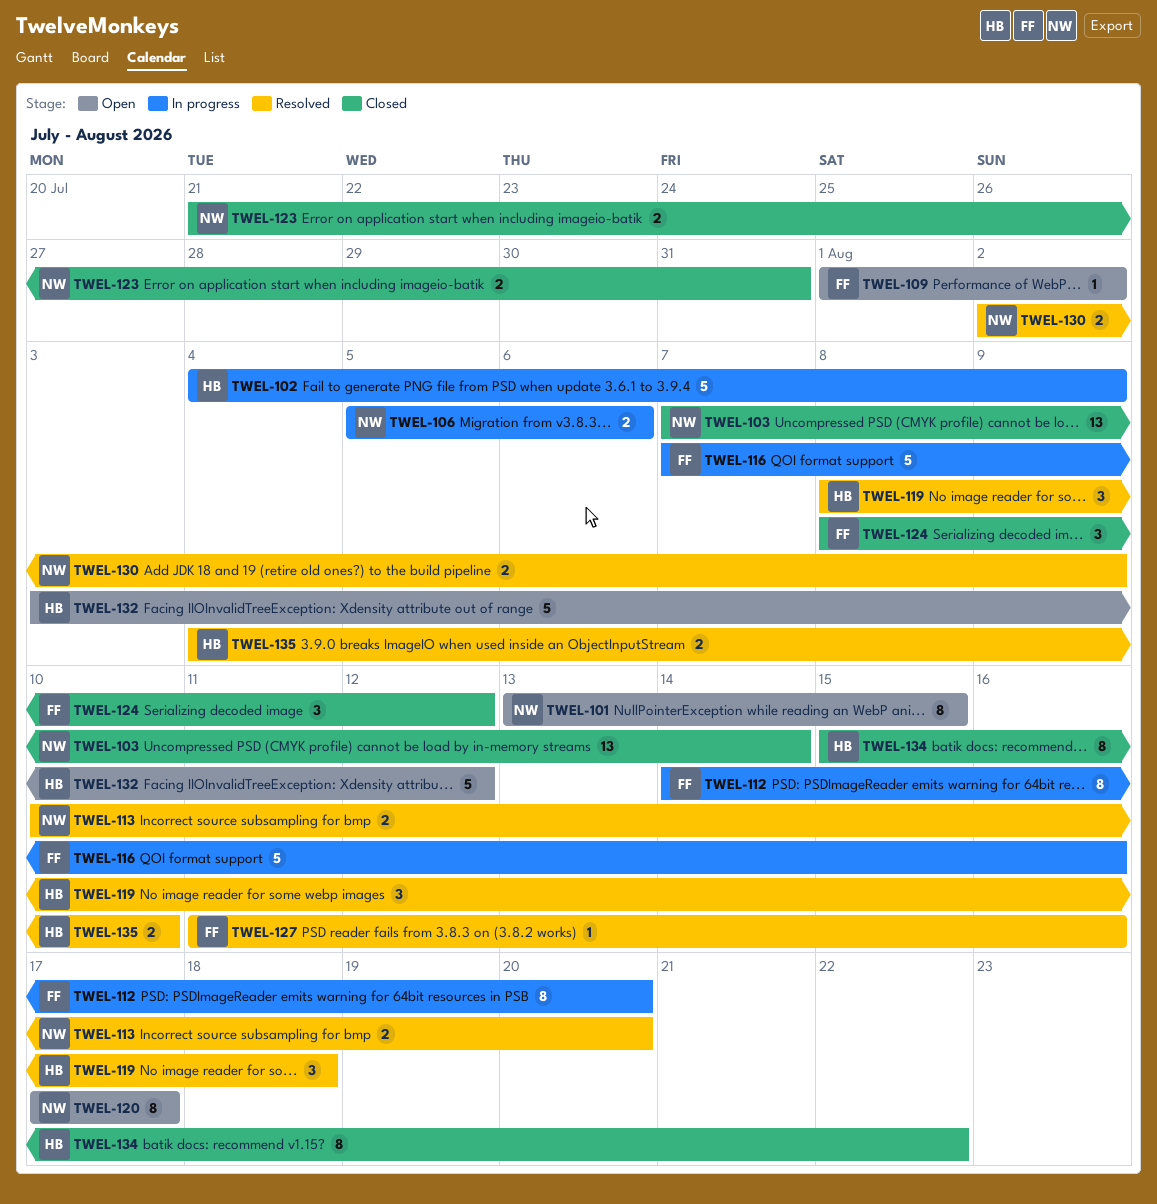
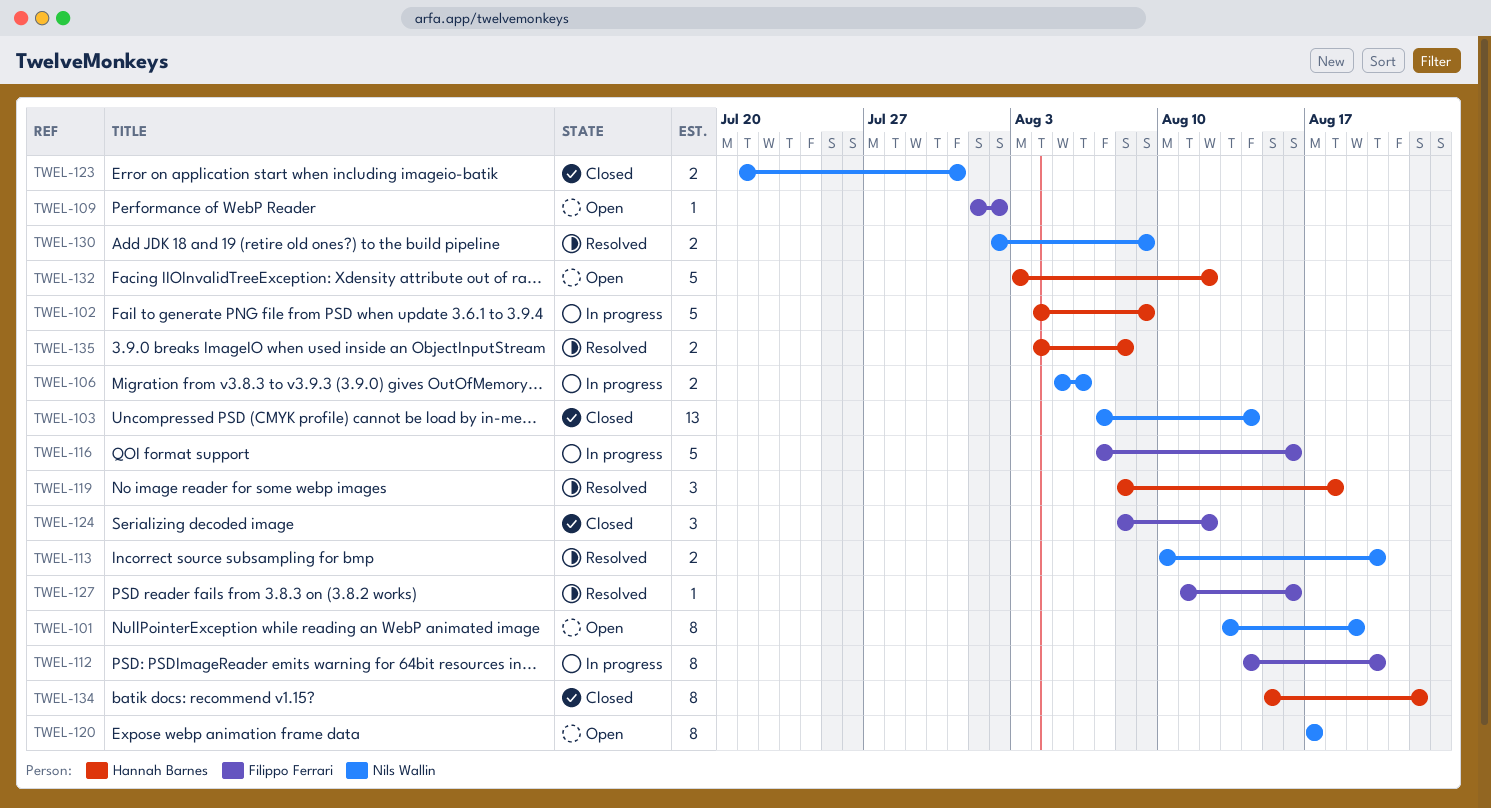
TWEL-101, due: Aug 15 -> Aug 19
TWEL-135, due: Aug 10 -> Aug 8

